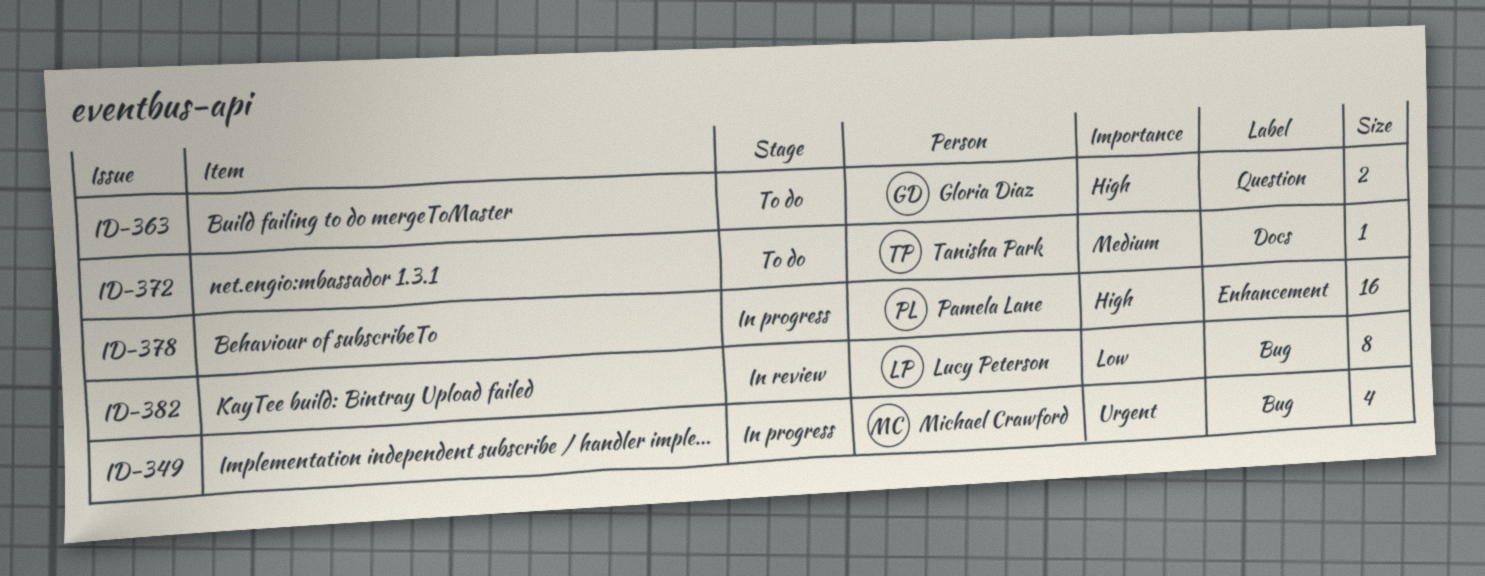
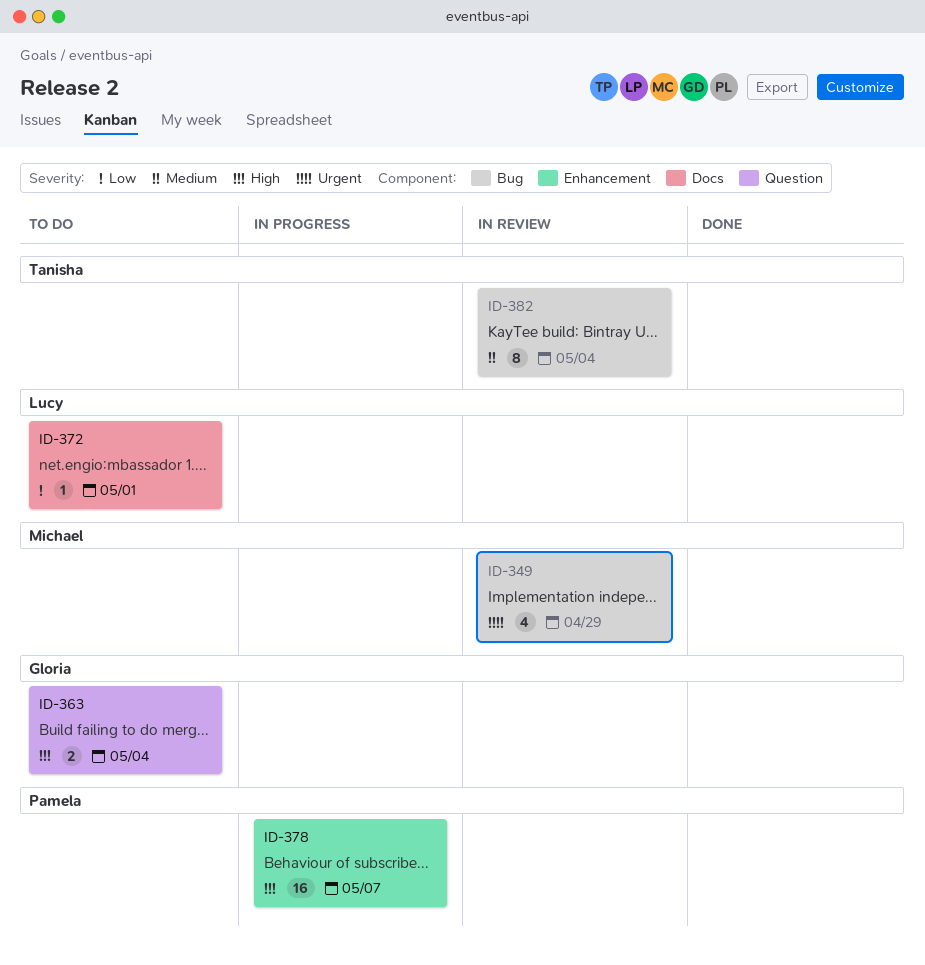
ID-349, status: In progress -> In review
ID-372, owner: Tanisha Park -> Lucy Peterson
ID-372, priority: Medium -> Low
ID-382, owner: Lucy Peterson -> Tanisha Park
ID-382, priority: Low -> Medium

